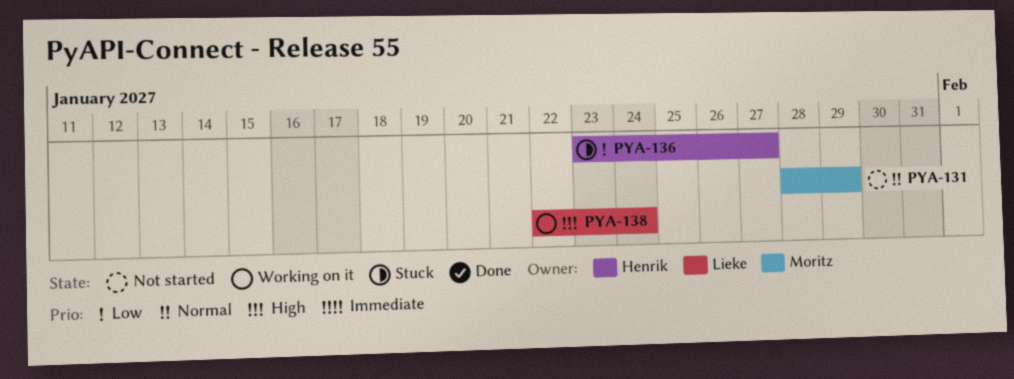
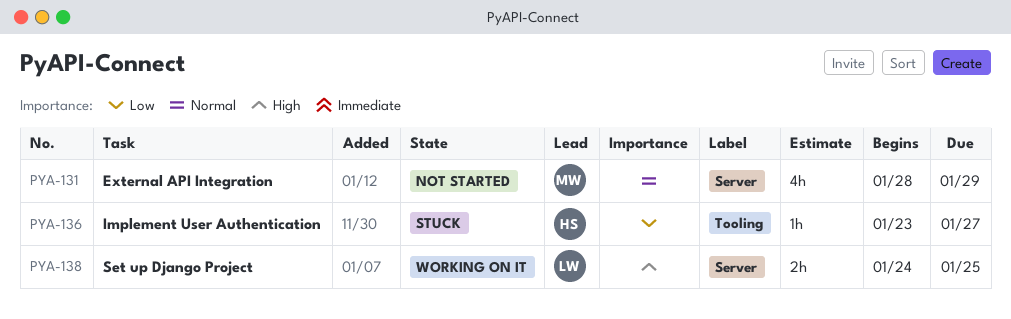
PYA-138, start: Jan 22 -> Jan 24
PYA-138, due: Jan 24 -> Jan 25

